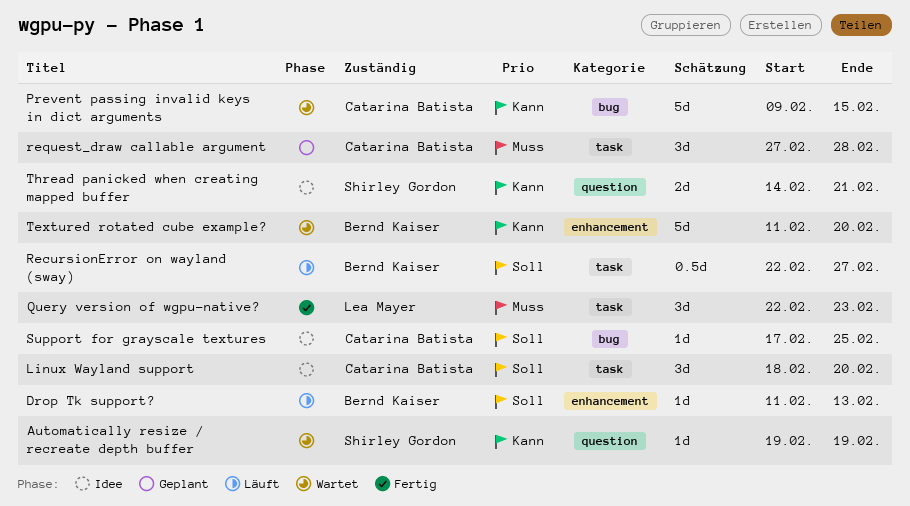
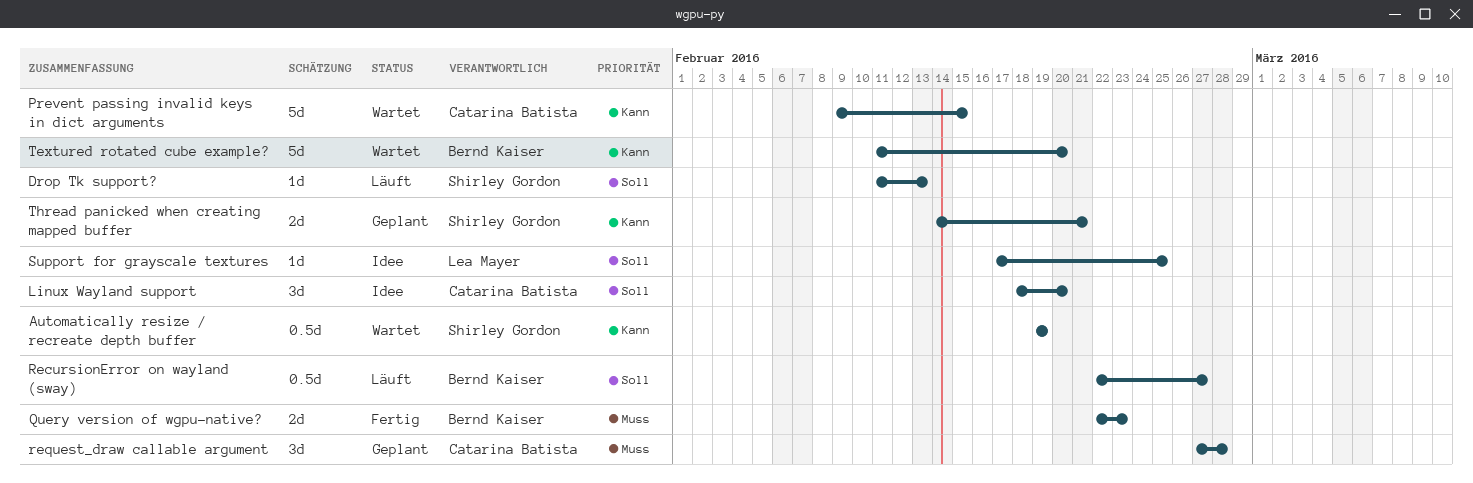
Automatically resize / recreate depth buffer, estimate: 1d -> 0.5d
Drop Tk support?, owner: Bernd Kaiser -> Shirley Gordon
Query version of wgpu-native?, owner: Lea Mayer -> Bernd Kaiser
Query version of wgpu-native?, estimate: 3d -> 2d
Support for grayscale textures, owner: Catarina Batista -> Lea Mayer
Thread panicked when creating mapped buffer, status: Idee -> Geplant

